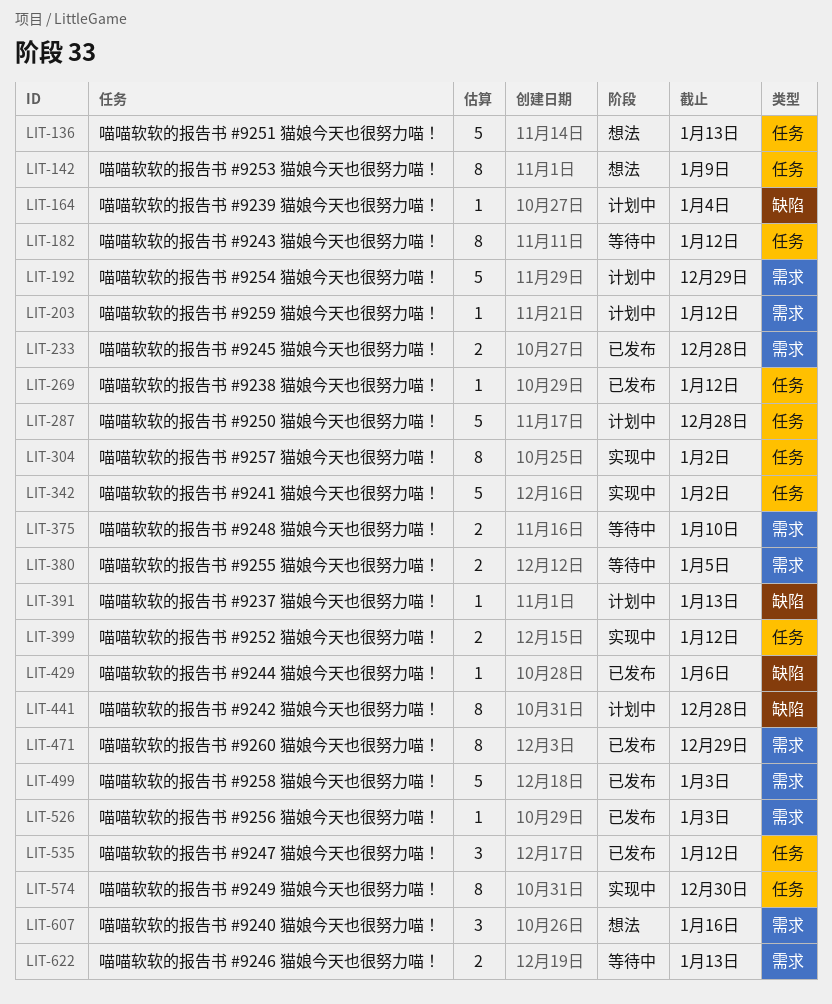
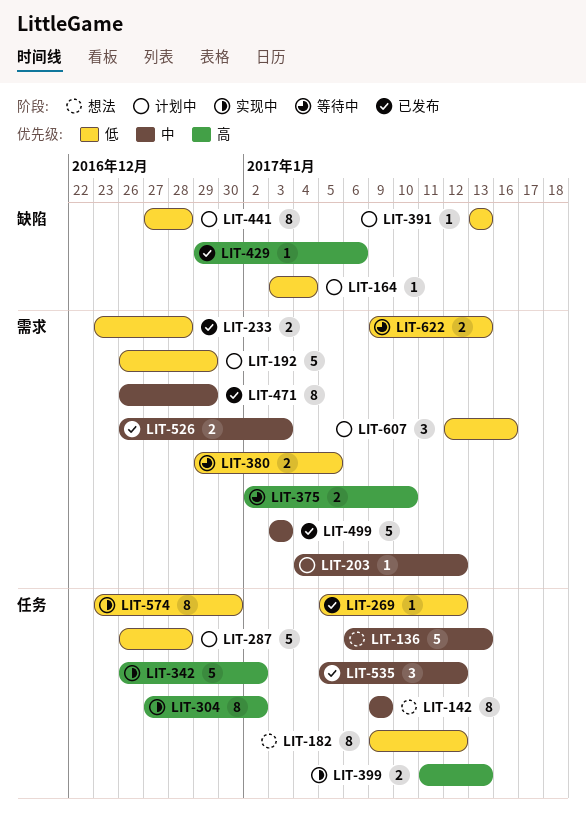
LIT-182, status: 等待中 -> 想法
LIT-399, due: Jan 12 -> Jan 13
LIT-526, estimate: 1 -> 2
LIT-607, status: 想法 -> 计划中

